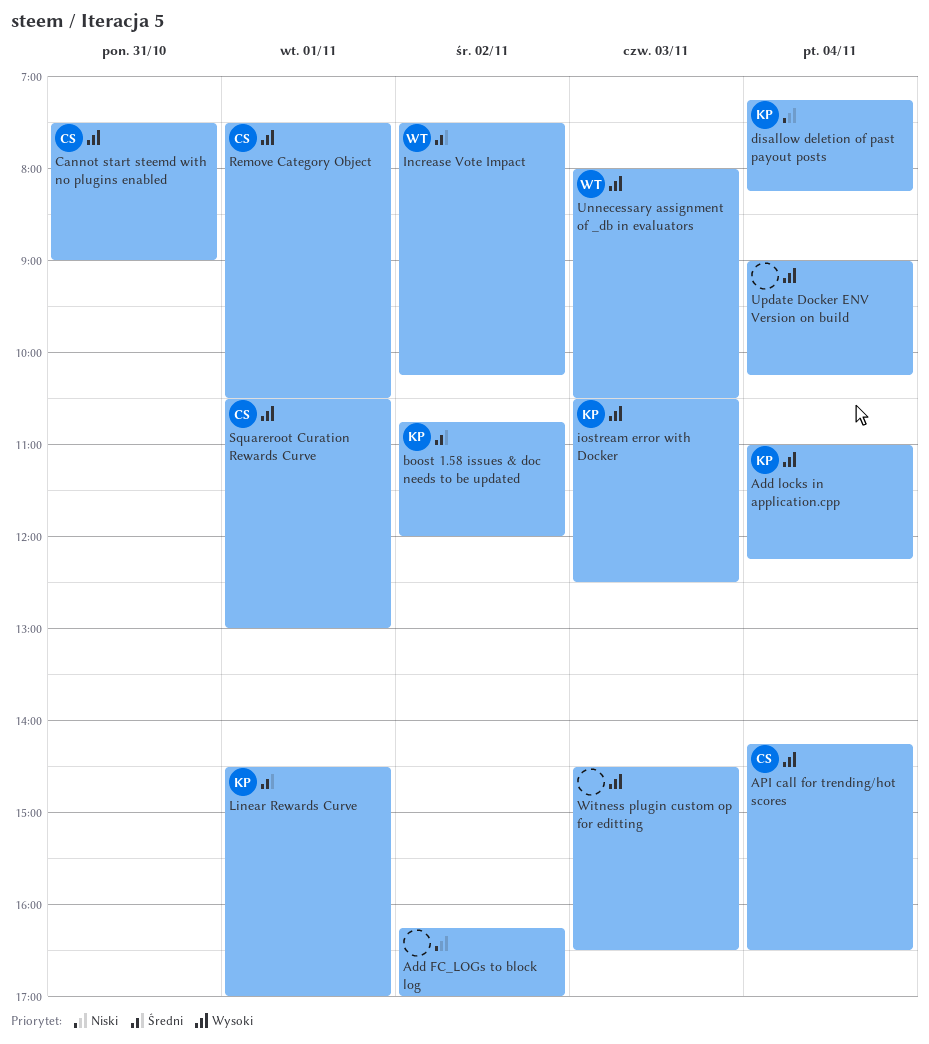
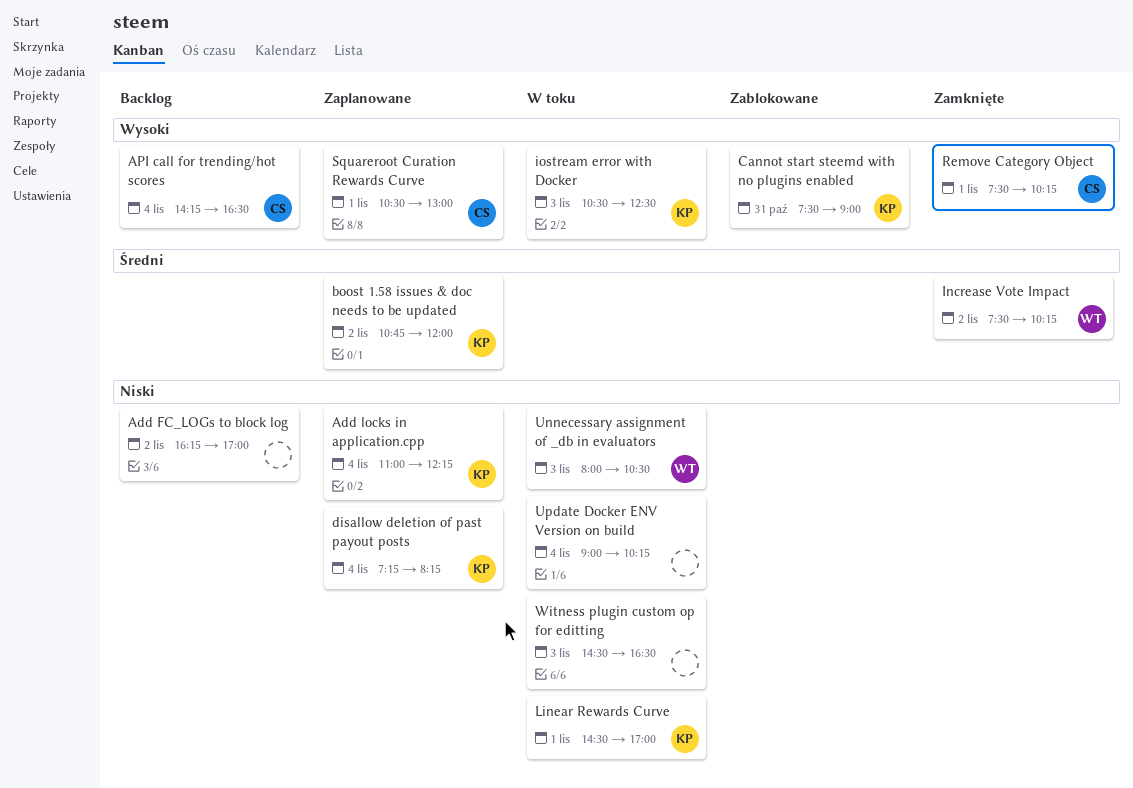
Add locks in application.cpp, priority: Wysoki -> Niski
Cannot start steemd with no plugins enabled, owner: CS -> KP
Linear Rewards Curve, priority: Średni -> Niski
Remove Category Object, ends: 10:30 -> 10:15
Unnecessary assignment of _db in evaluators, priority: Wysoki -> Niski
Update Docker ENV Version on build, priority: Wysoki -> Niski
Witness plugin custom op for editting, priority: Wysoki -> Niski

